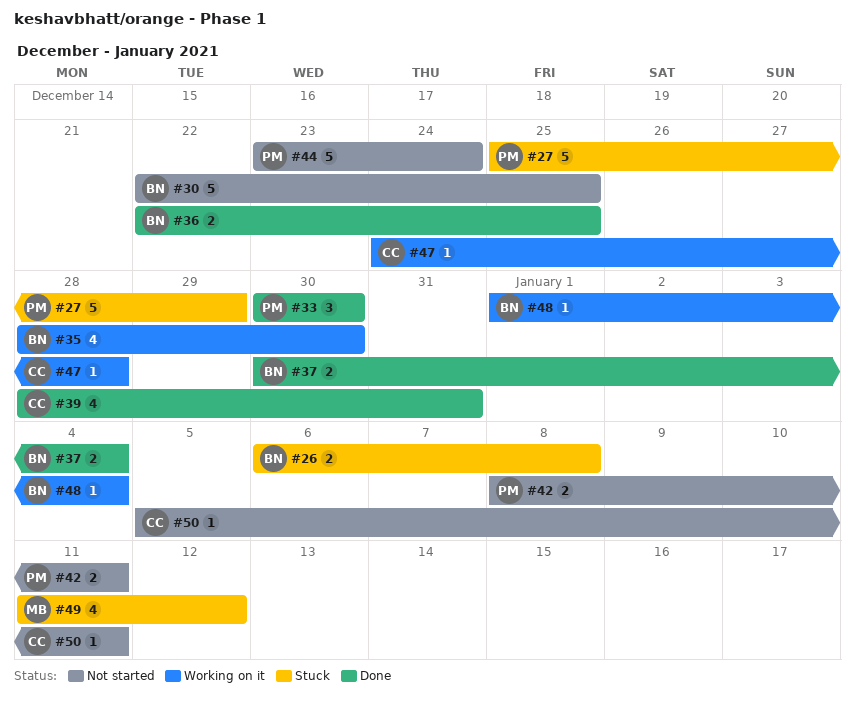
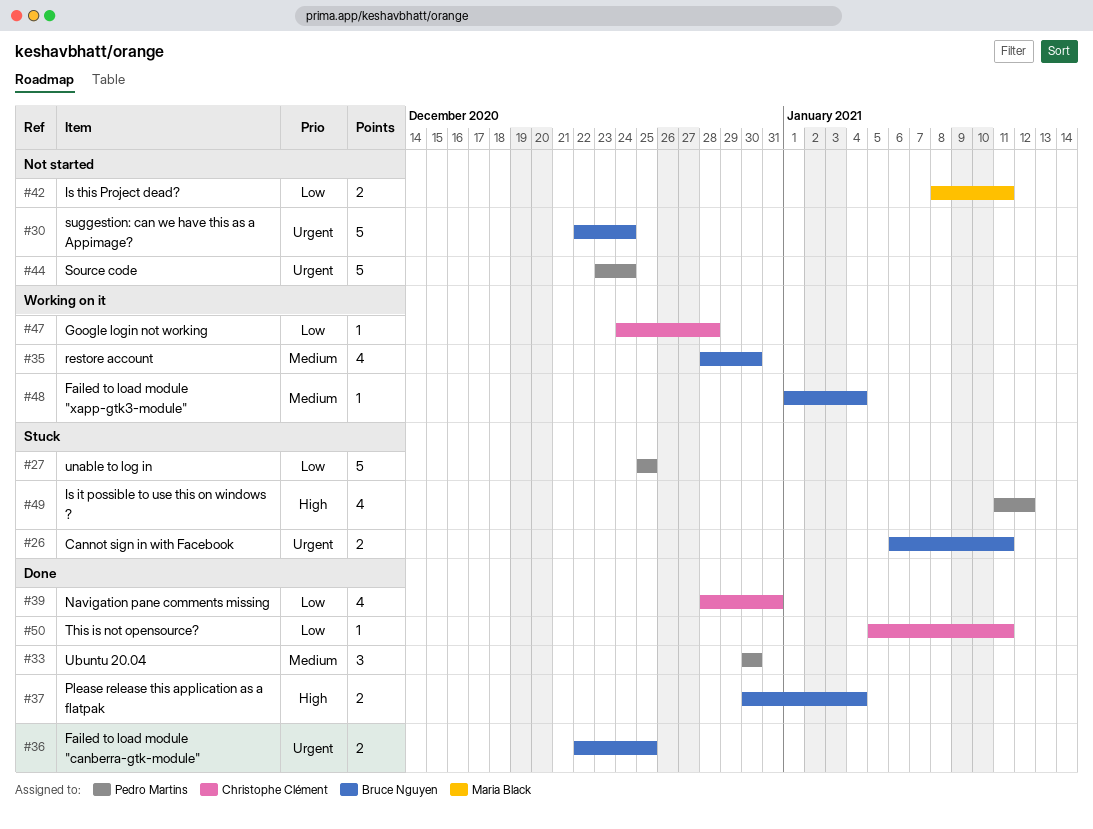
#26, due: Jan 8 -> Jan 11
#27, due: Dec 29 -> Dec 25
#30, due: Dec 25 -> Dec 24
#42, owner: Pedro Martins -> Maria Black
#49, owner: Maria Black -> Pedro Martins
#50, status: Not started -> Done

